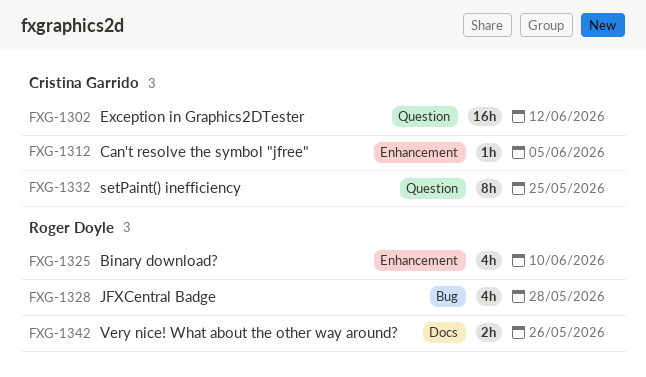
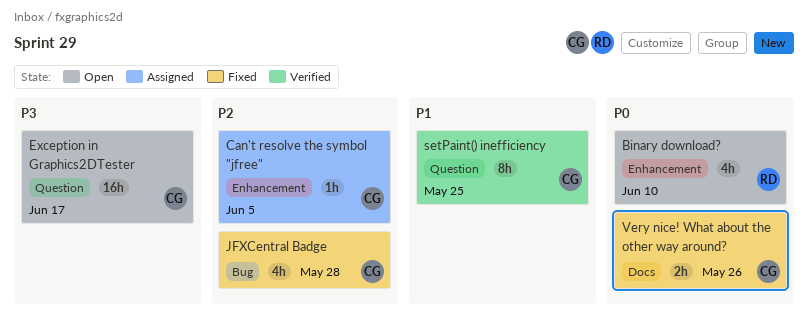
Exception in Graphics2DTester, due: Jun 12 -> Jun 17
JFXCentral Badge, owner: Roger Doyle -> Cristina Garrido
Very nice! What about the other way around?, owner: Roger Doyle -> Cristina Garrido

